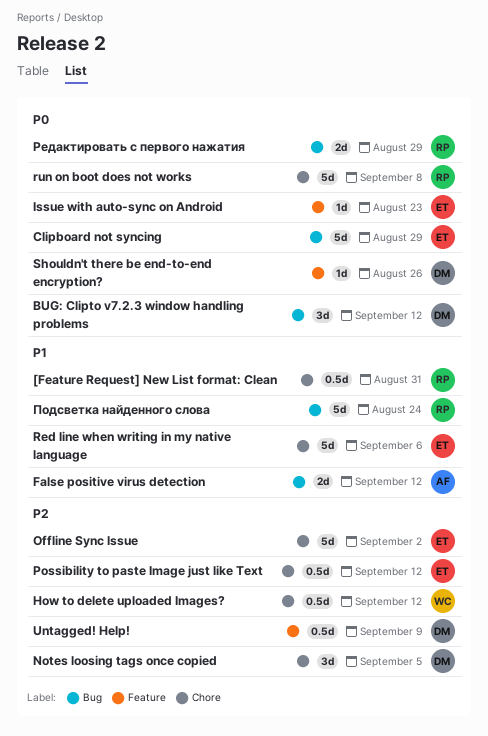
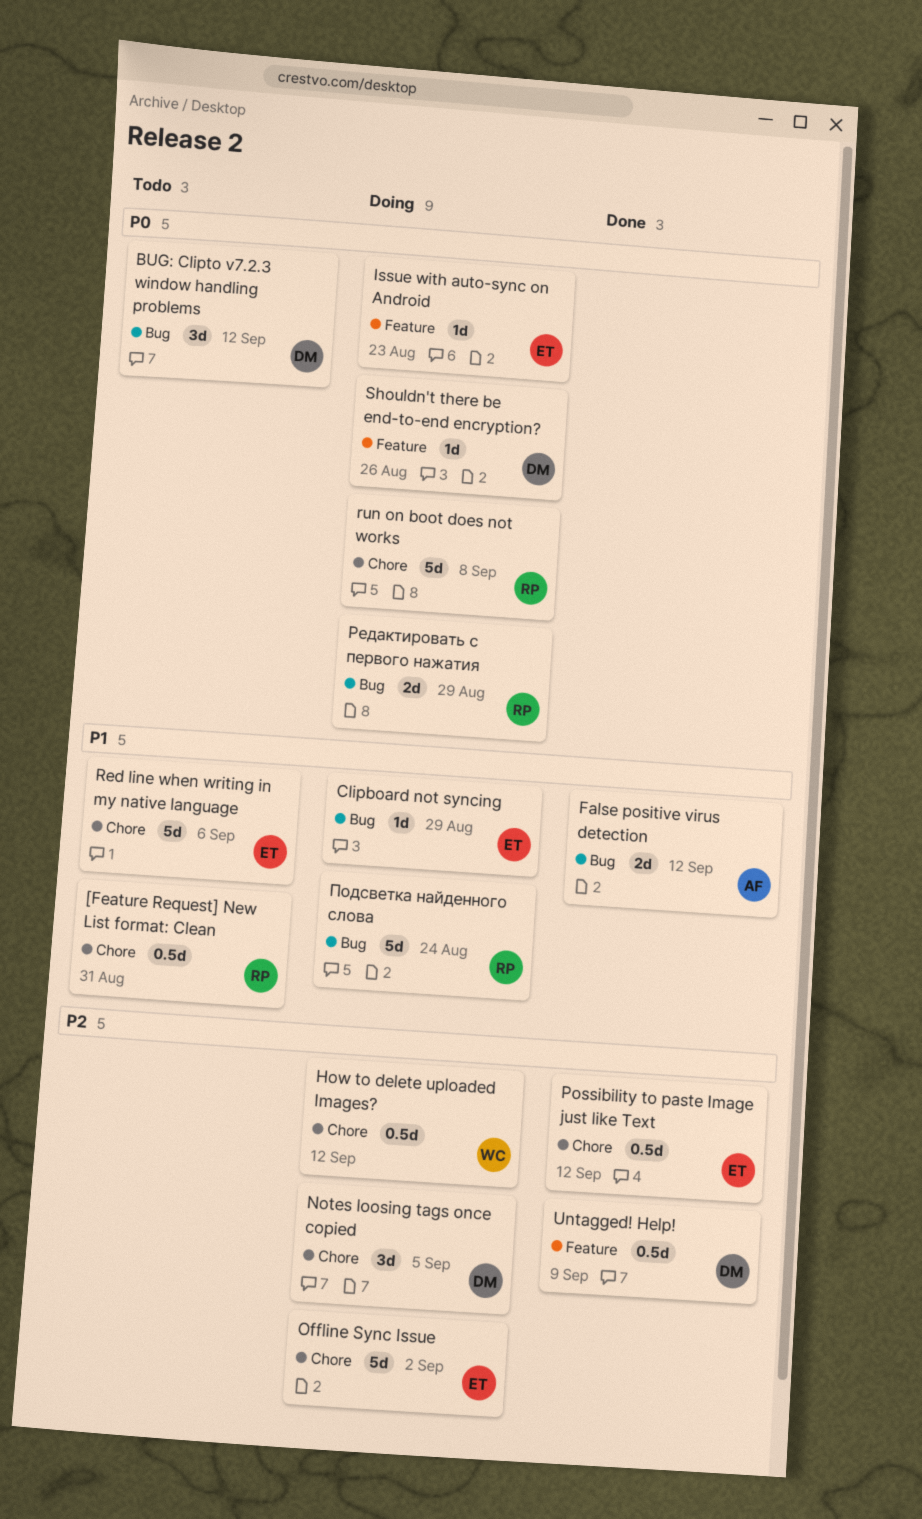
Clipboard not syncing, priority: P0 -> P1
Clipboard not syncing, estimate: 5d -> 1d

